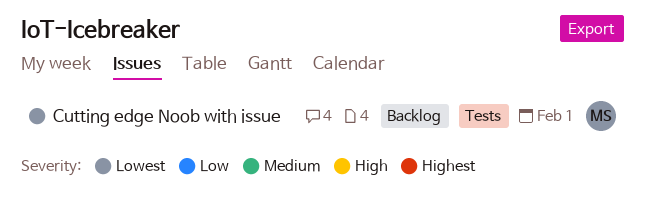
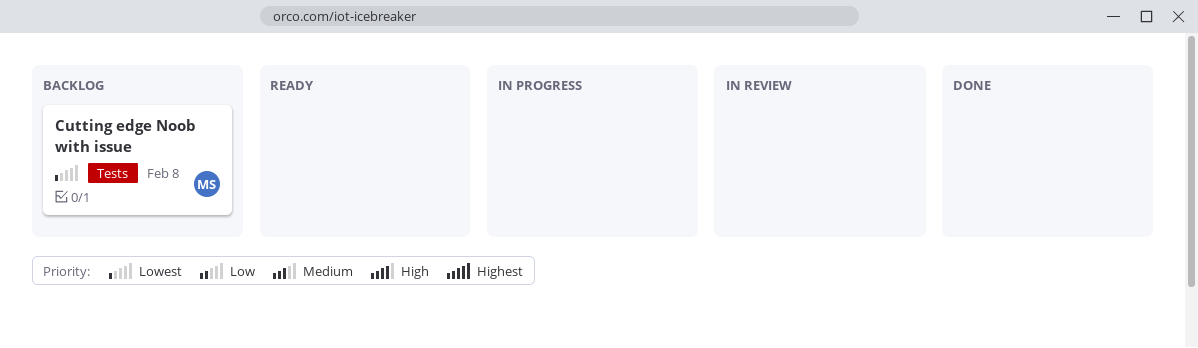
Cutting edge Noob with issue, due: Feb 1 -> Feb 8

